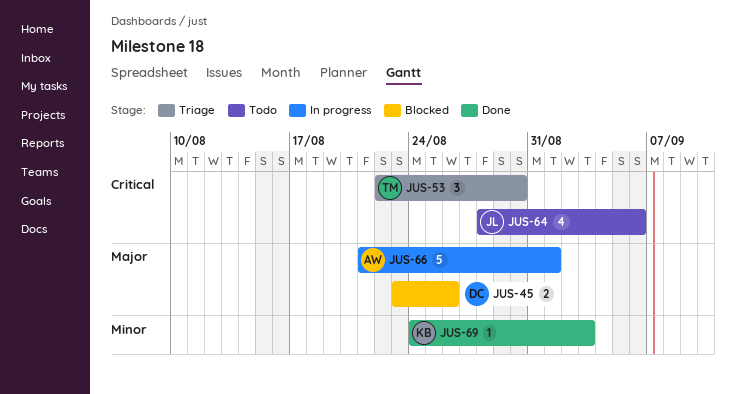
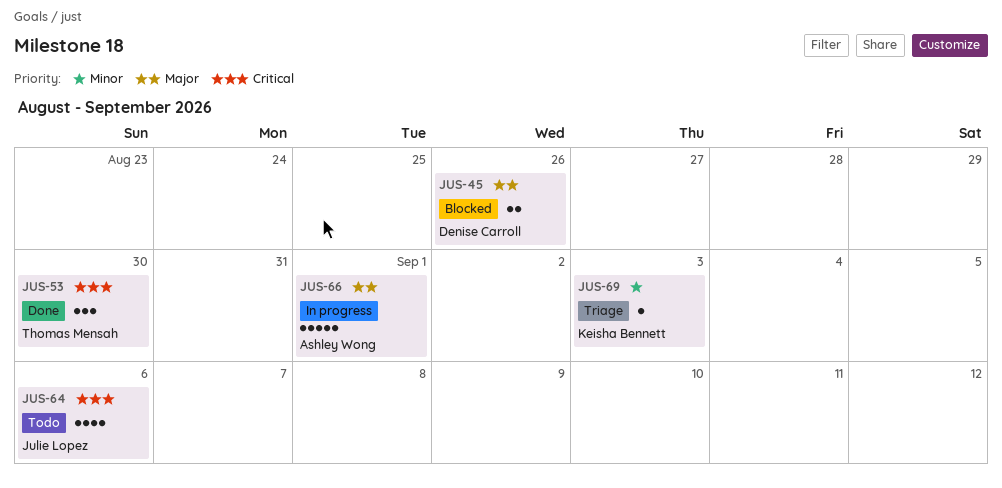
JUS-53, status: Triage -> Done
JUS-69, status: Done -> Triage

